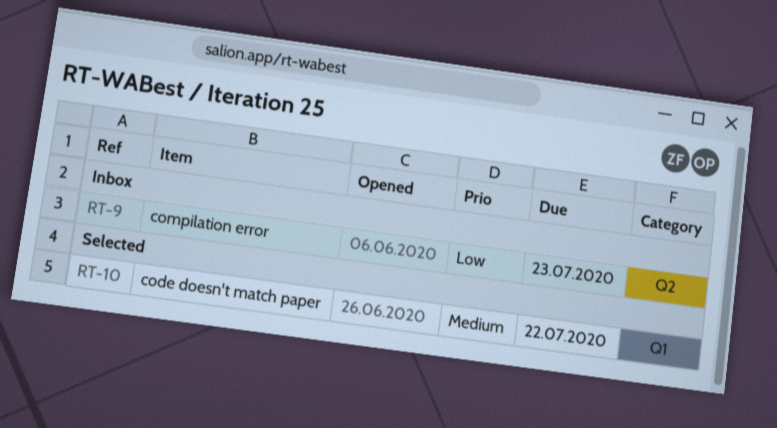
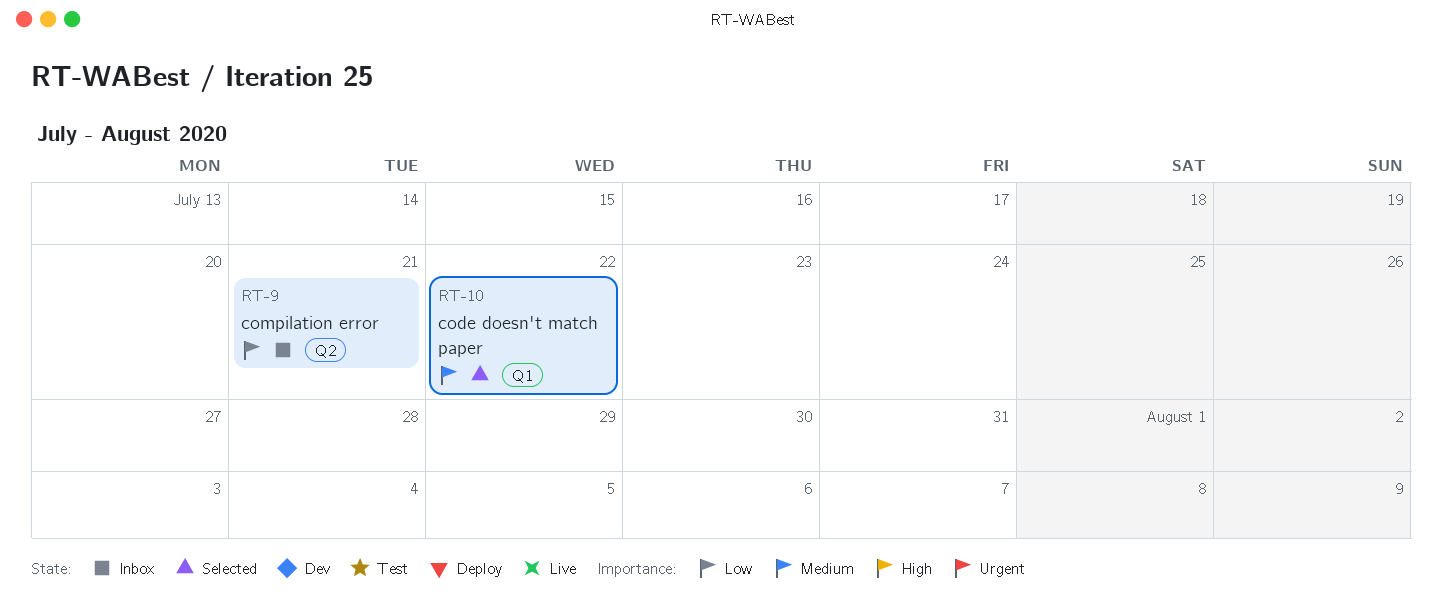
RT-9, due: Jul 23 -> Jul 21

